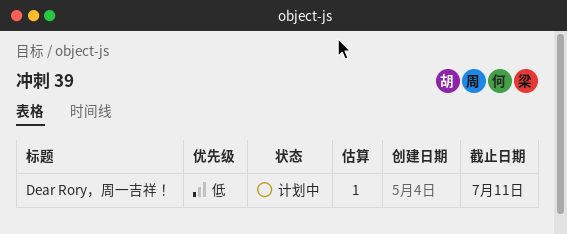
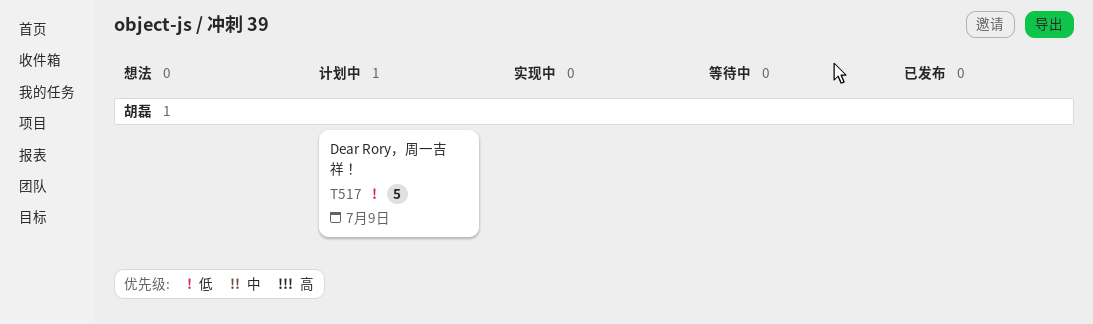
Dear Rory，周一吉祥！, estimate: 1 -> 5
Dear Rory，周一吉祥！, due: Jul 11 -> Jul 9

